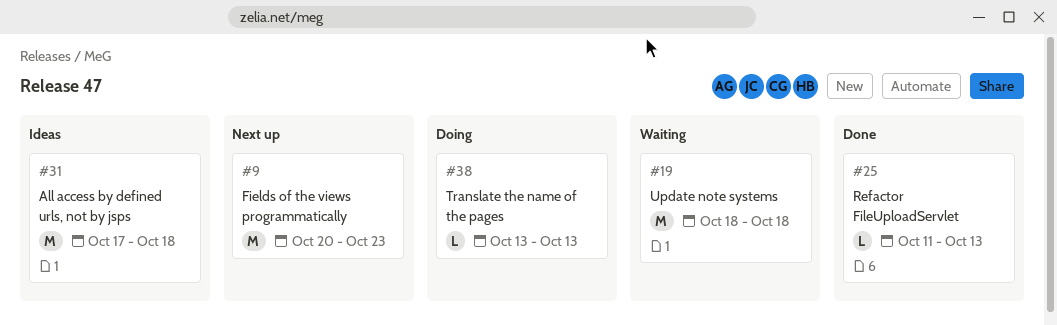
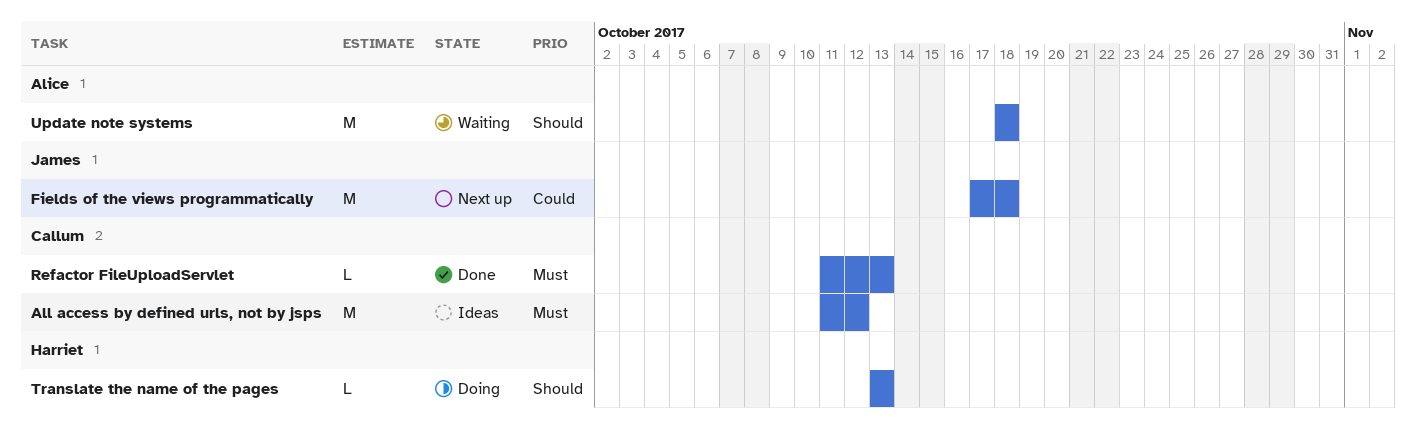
All access by defined urls, not by jsps, start: Oct 17 -> Oct 11
All access by defined urls, not by jsps, due: Oct 18 -> Oct 12
Fields of the views programmatically, start: Oct 20 -> Oct 17
Fields of the views programmatically, due: Oct 23 -> Oct 18

